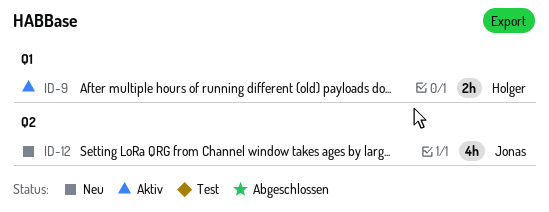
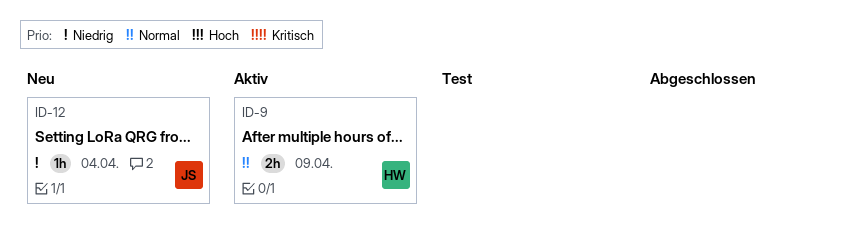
ID-12, estimate: 4h -> 1h

